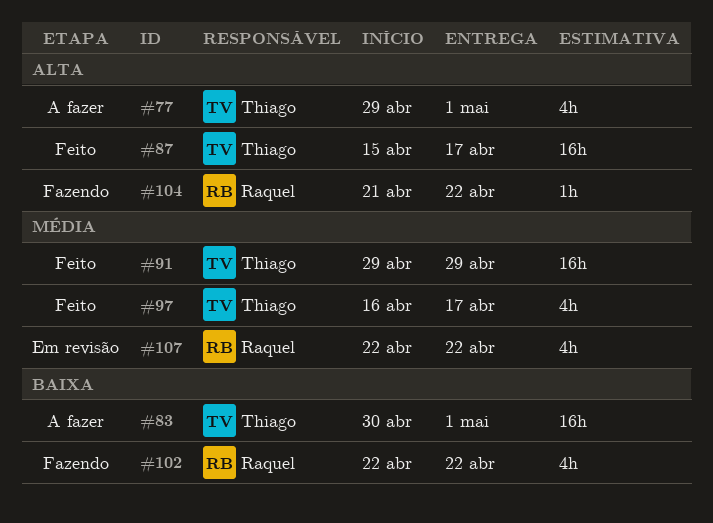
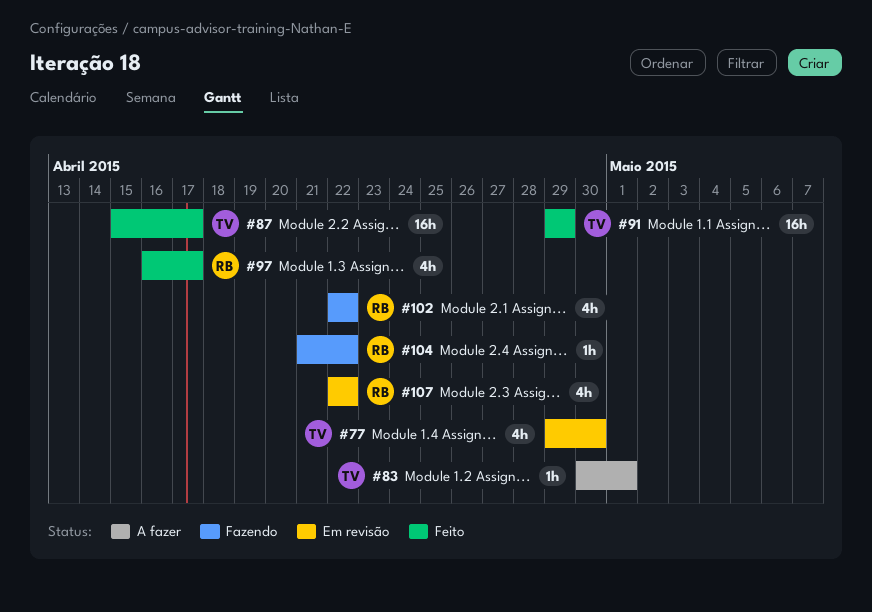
#77, status: A fazer -> Em revisão
#77, due: May 1 -> Apr 30
#83, estimate: 16h -> 1h
#97, owner: Thiago -> Raquel

